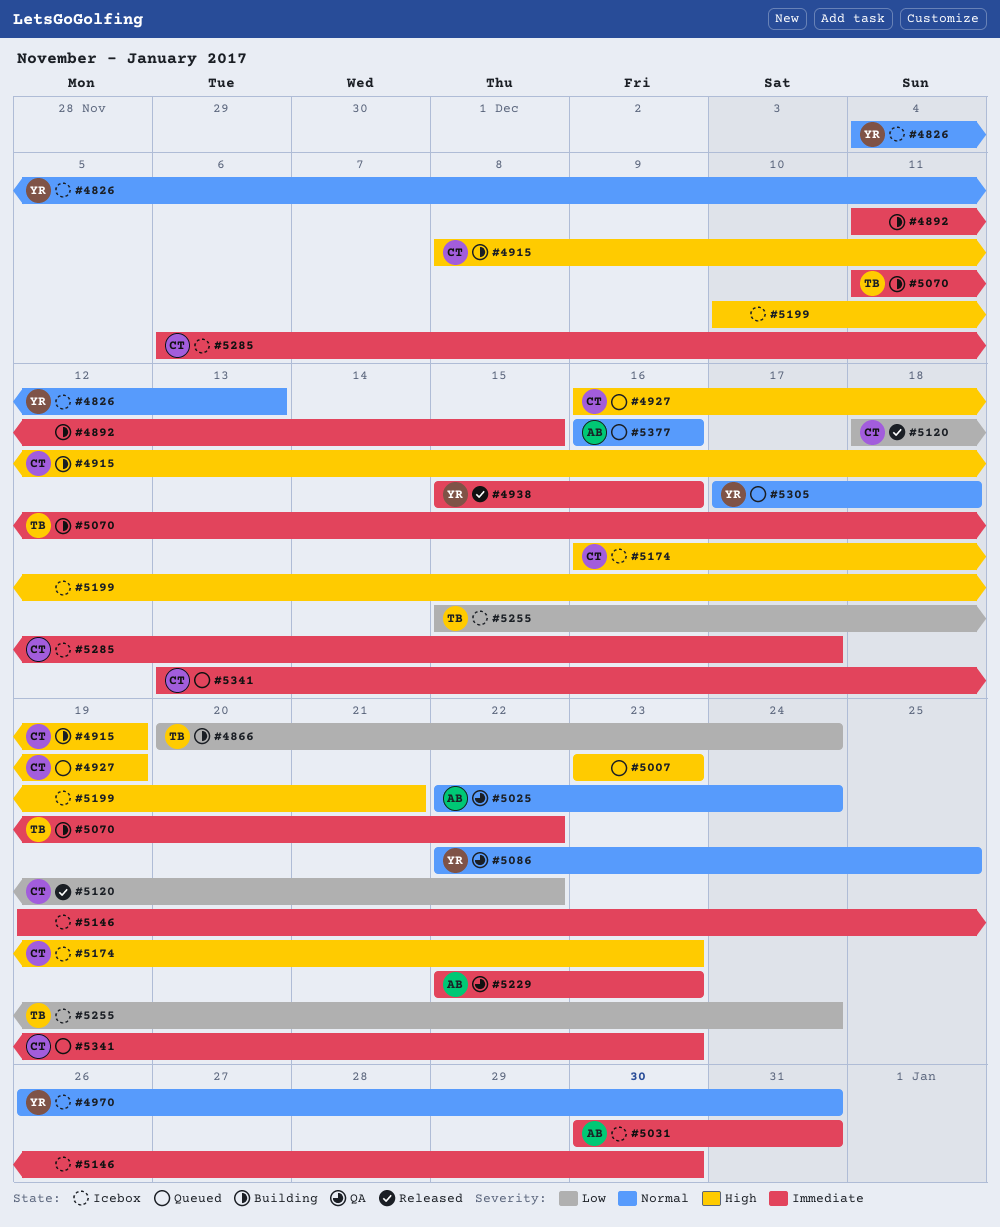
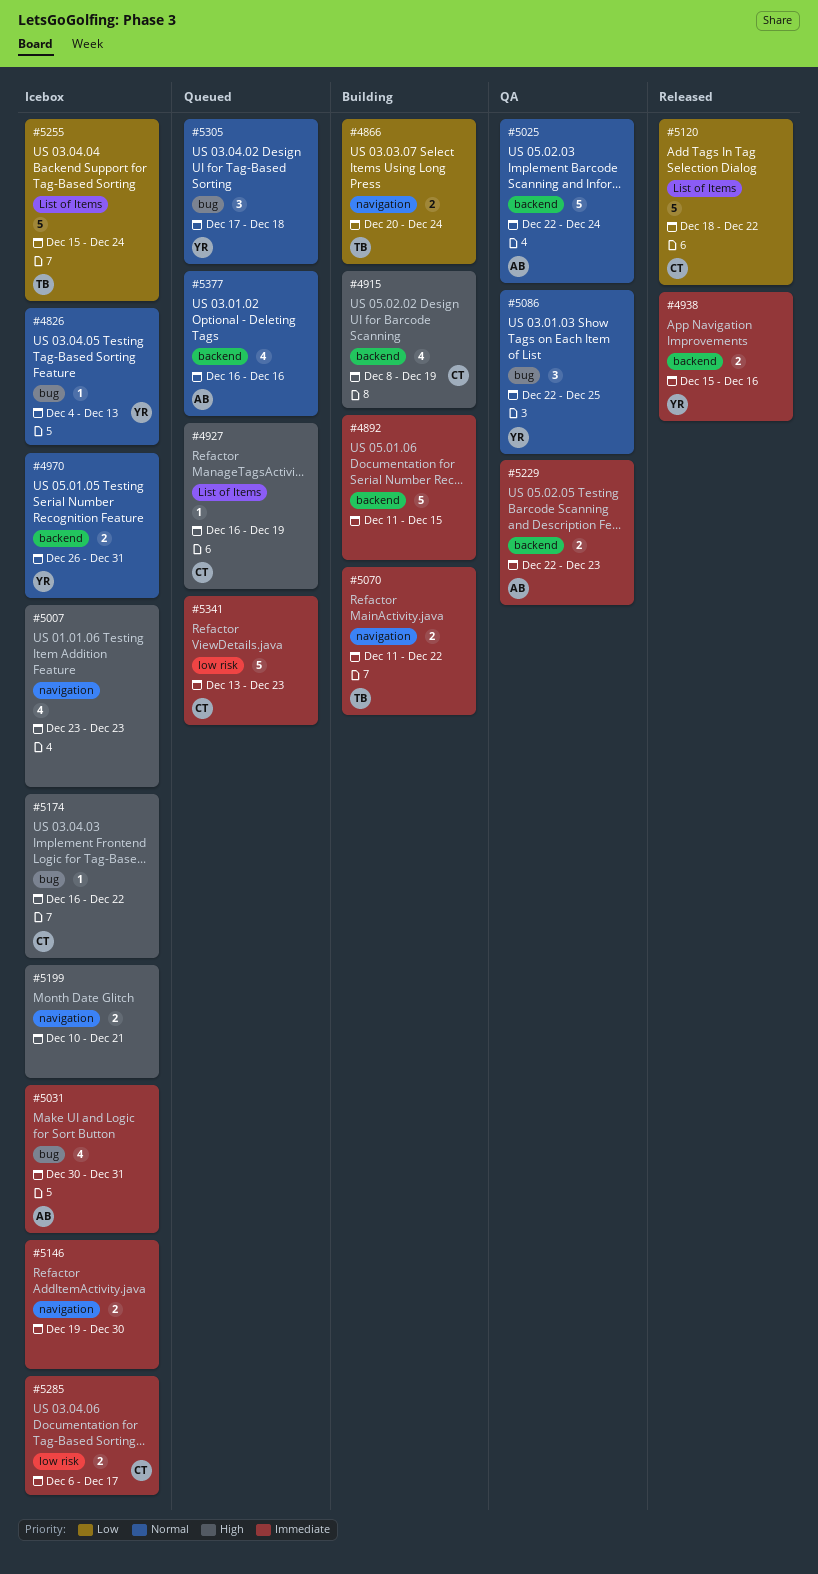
#5007, status: Queued -> Icebox
#5174, due: Dec 23 -> Dec 22

